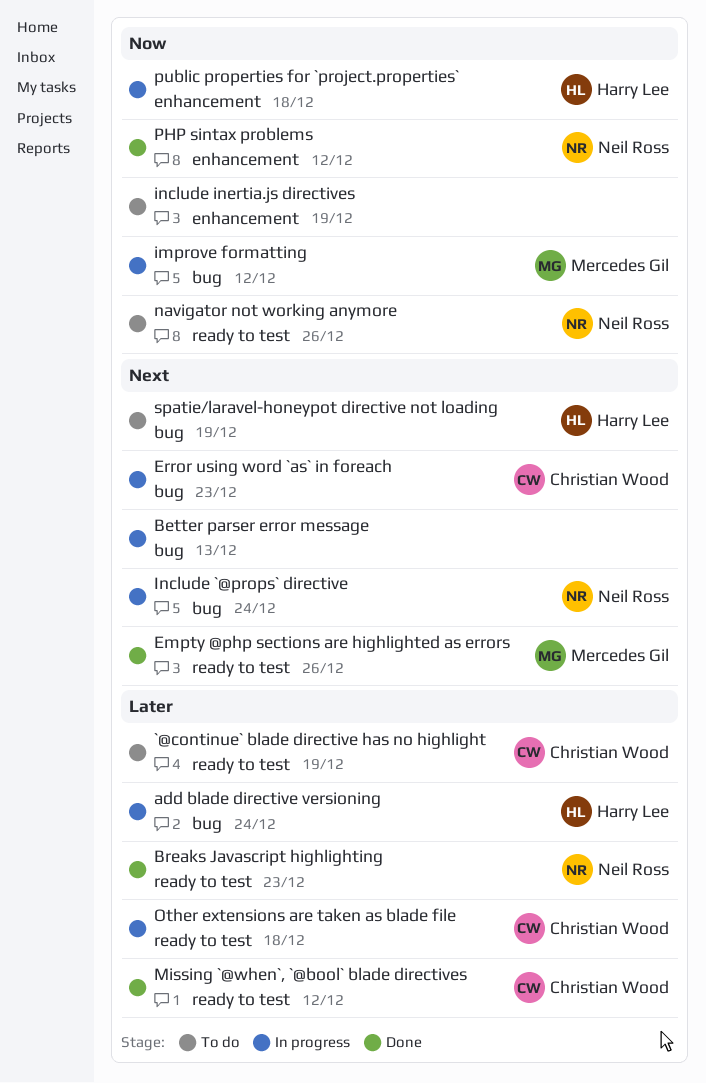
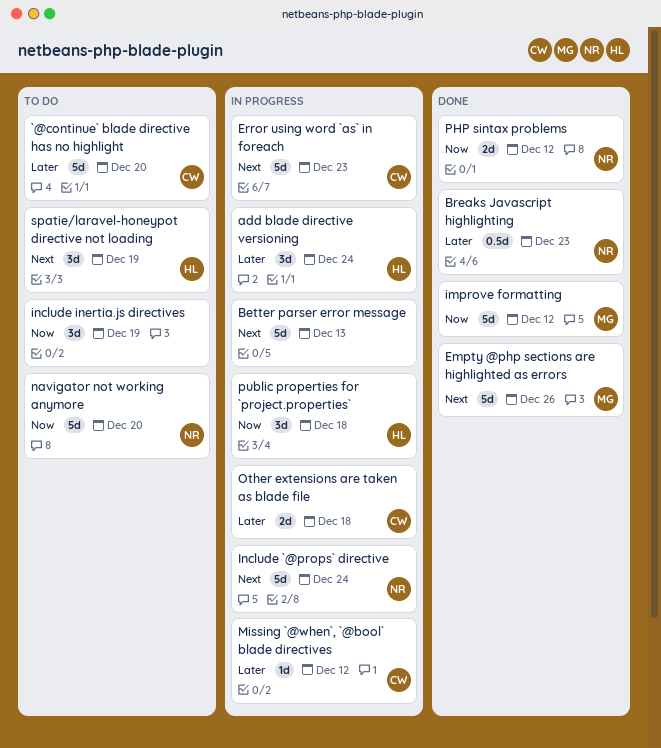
`@continue` blade directive has no highlight, due: Dec 19 -> Dec 20
improve formatting, status: In progress -> Done
Missing `@when`, `@bool` blade directives, status: Done -> In progress
navigator not working anymore, due: Dec 26 -> Dec 20

